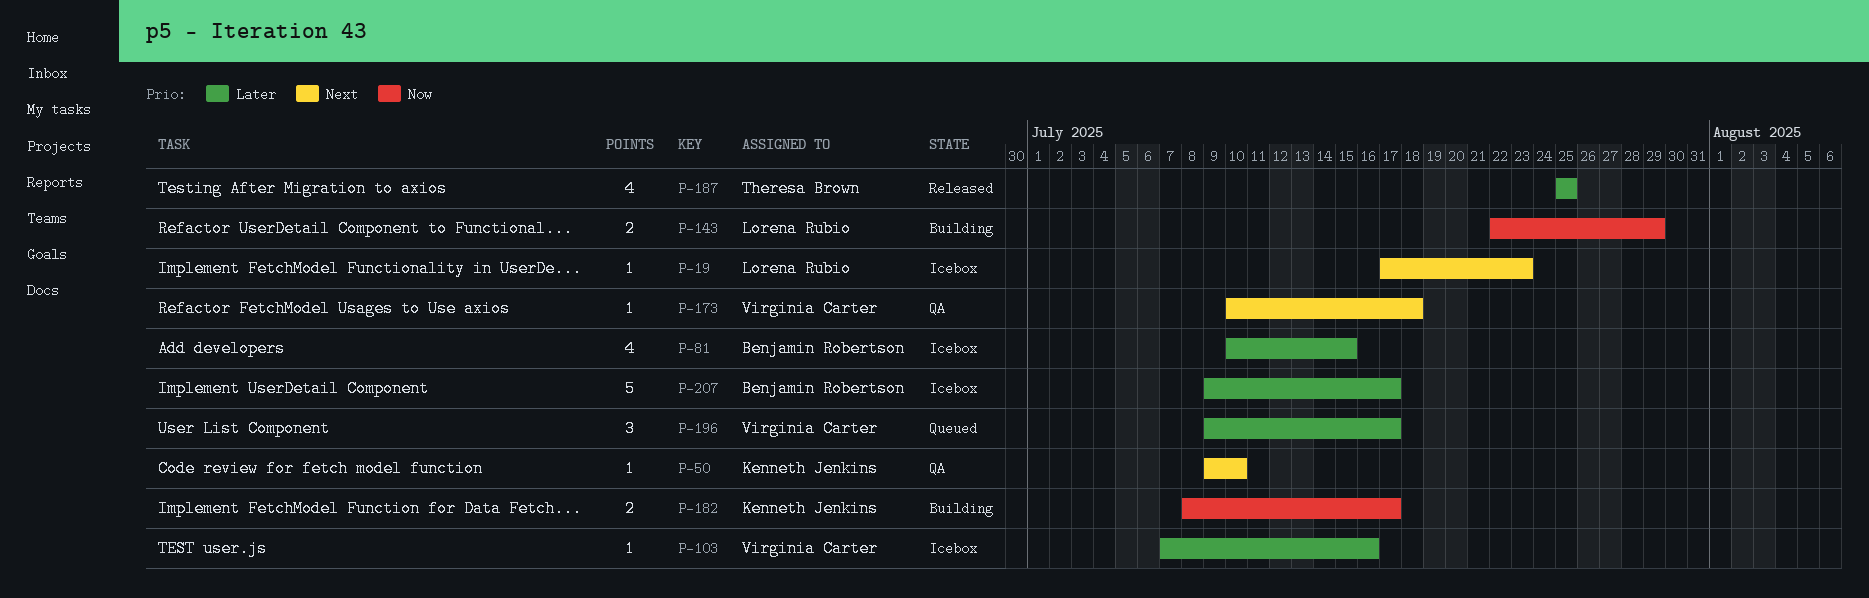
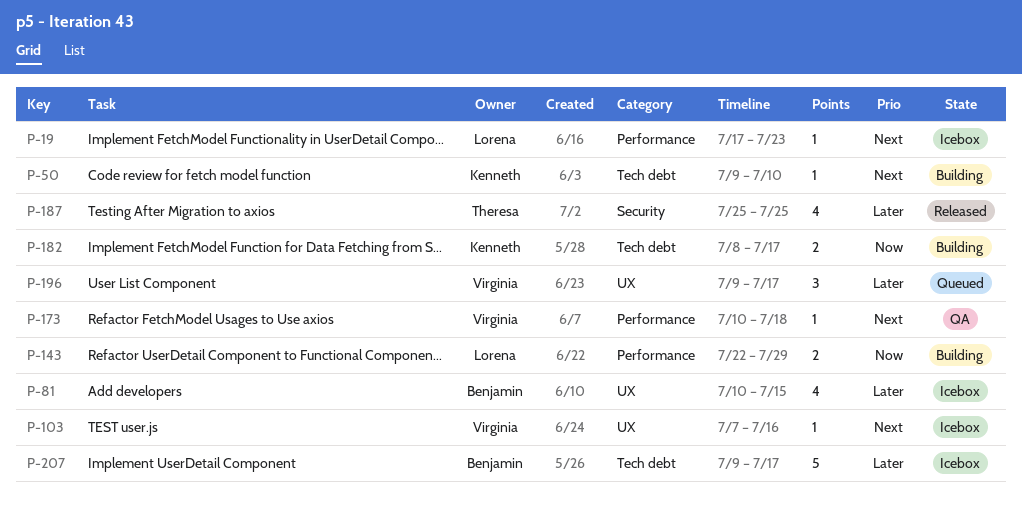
P-50, status: QA -> Building
P-103, priority: Later -> Next

